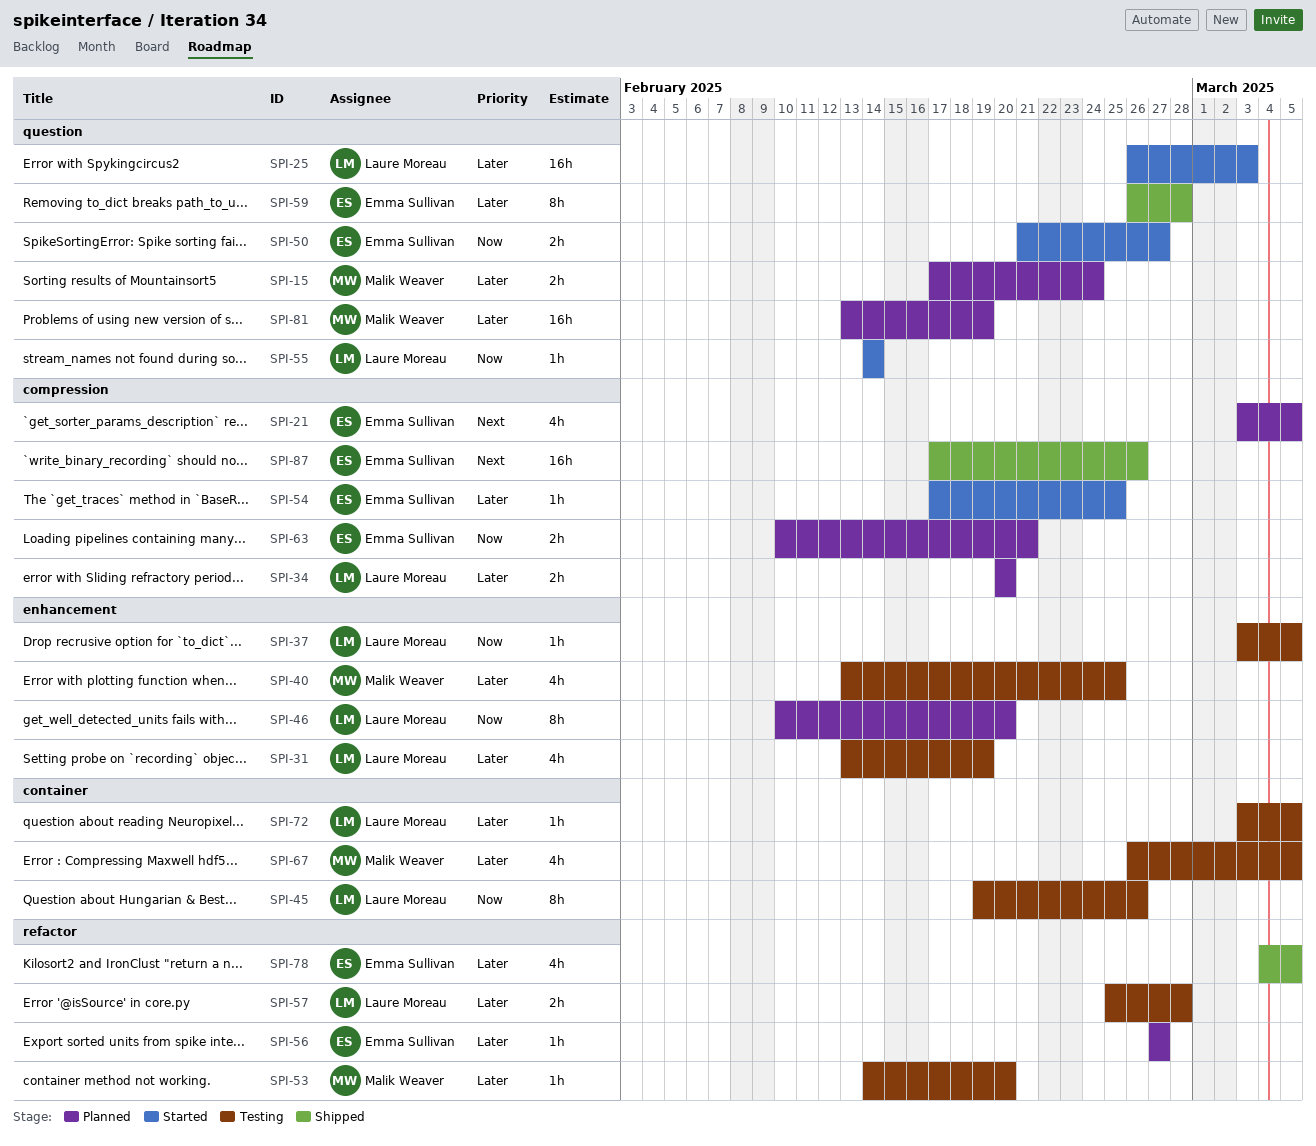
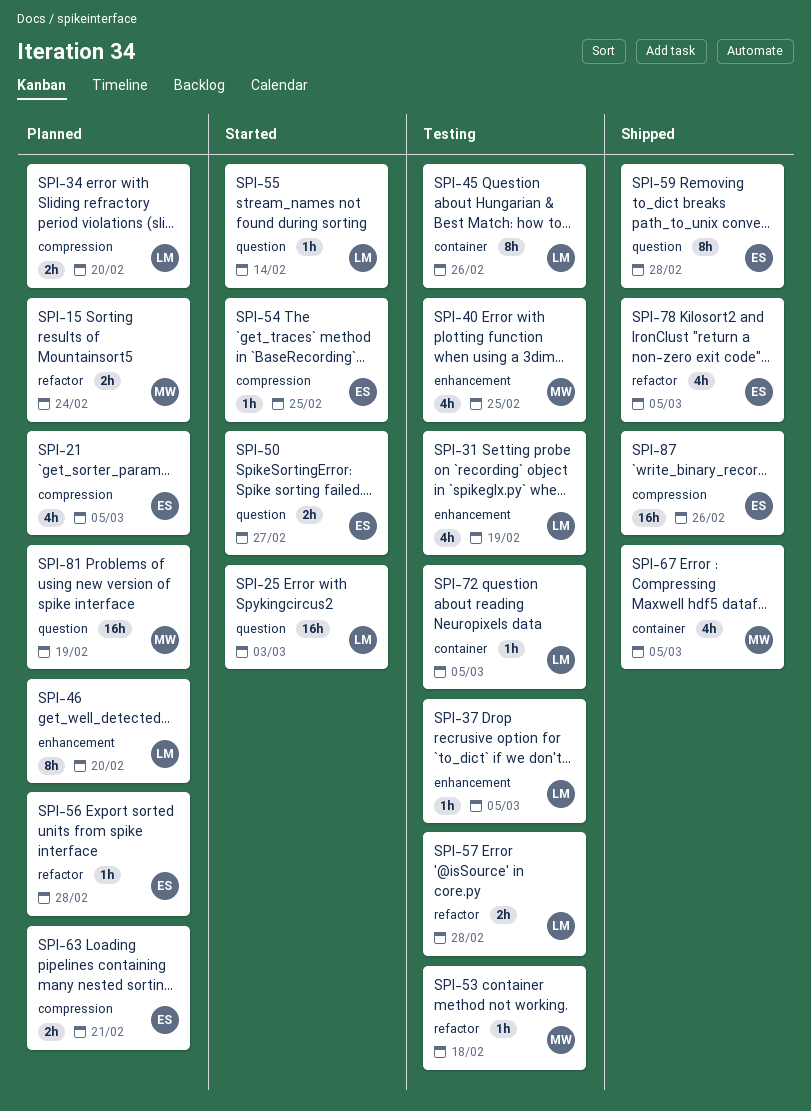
SPI-15, label: question -> refactor
SPI-53, due: Feb 20 -> Feb 18
SPI-56, due: Feb 27 -> Feb 28
SPI-67, status: Testing -> Shipped

